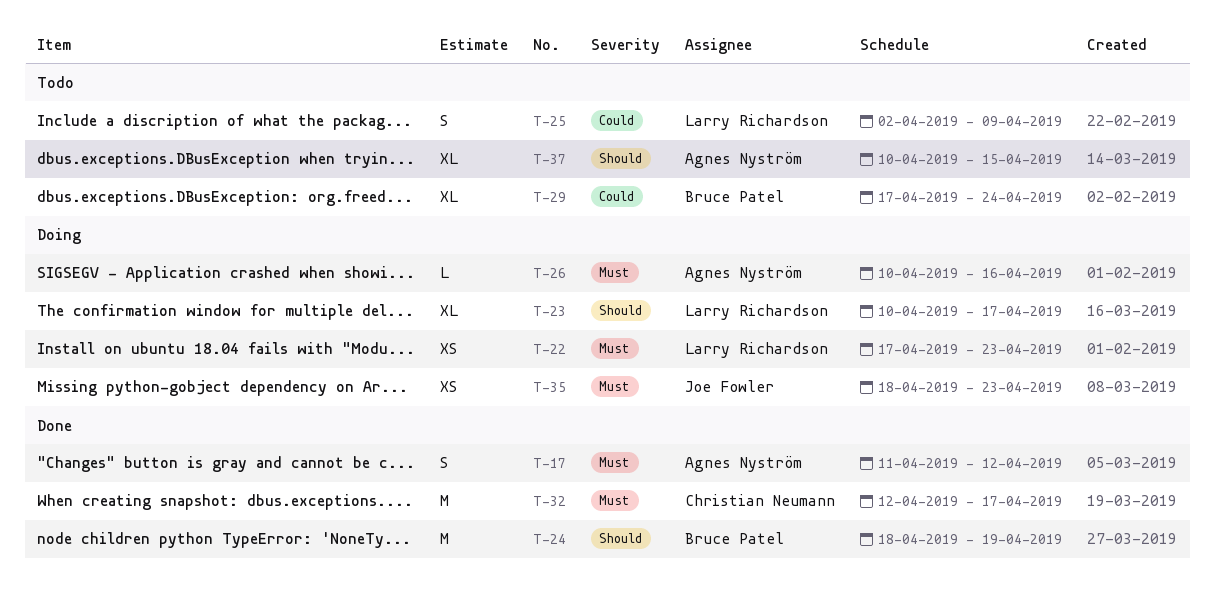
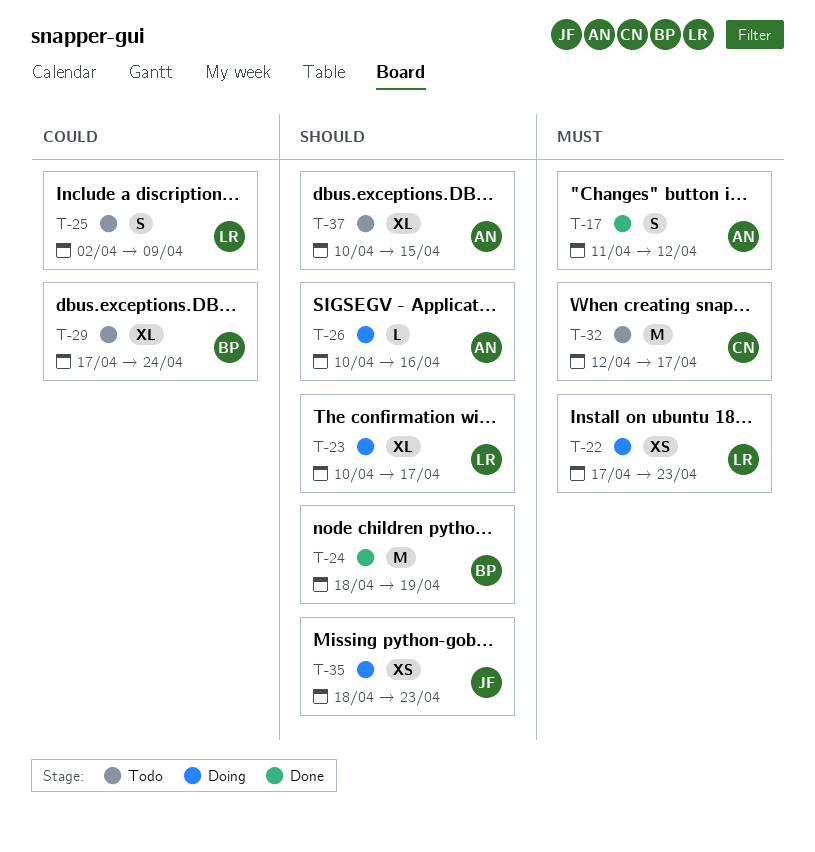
T-26, priority: Must -> Should
T-32, status: Done -> Todo
T-35, priority: Must -> Should

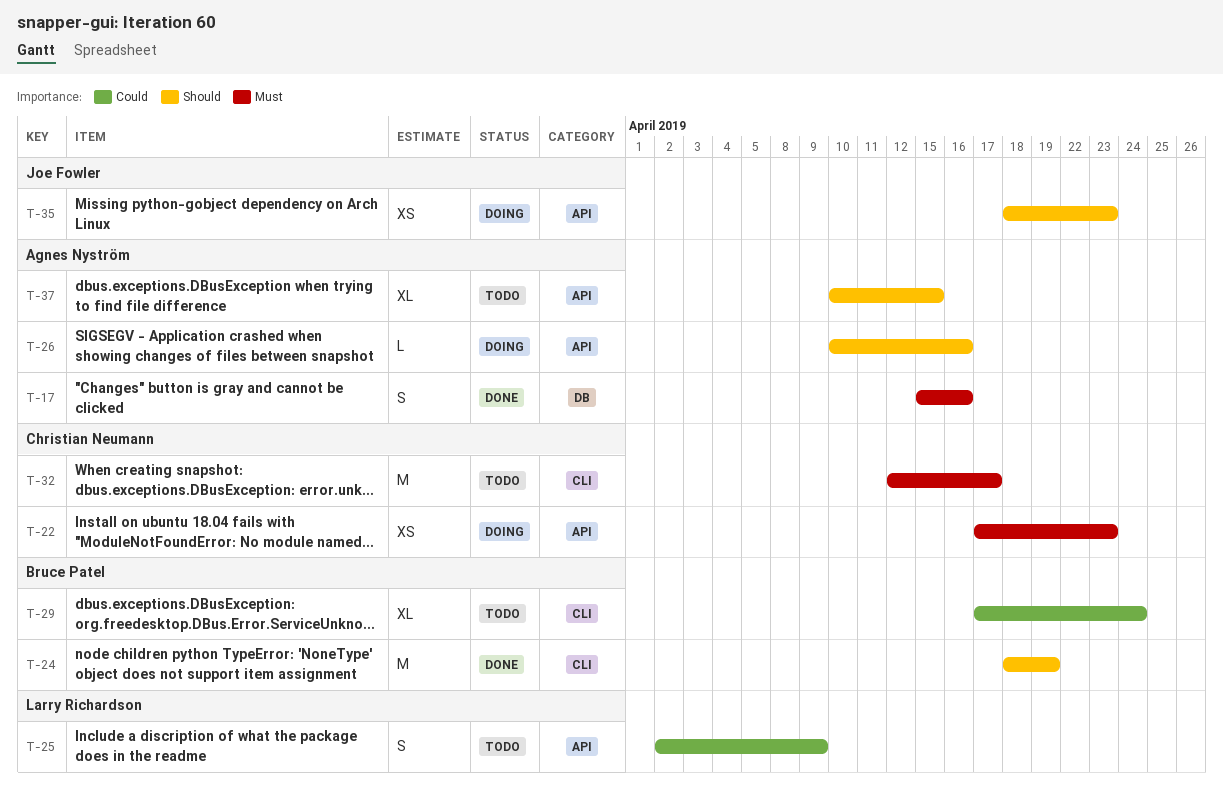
T-17, start: Apr 11 -> Apr 15
T-17, due: Apr 12 -> Apr 16
T-22, owner: Larry Richardson -> Christian Neumann
T-23: present -> none

